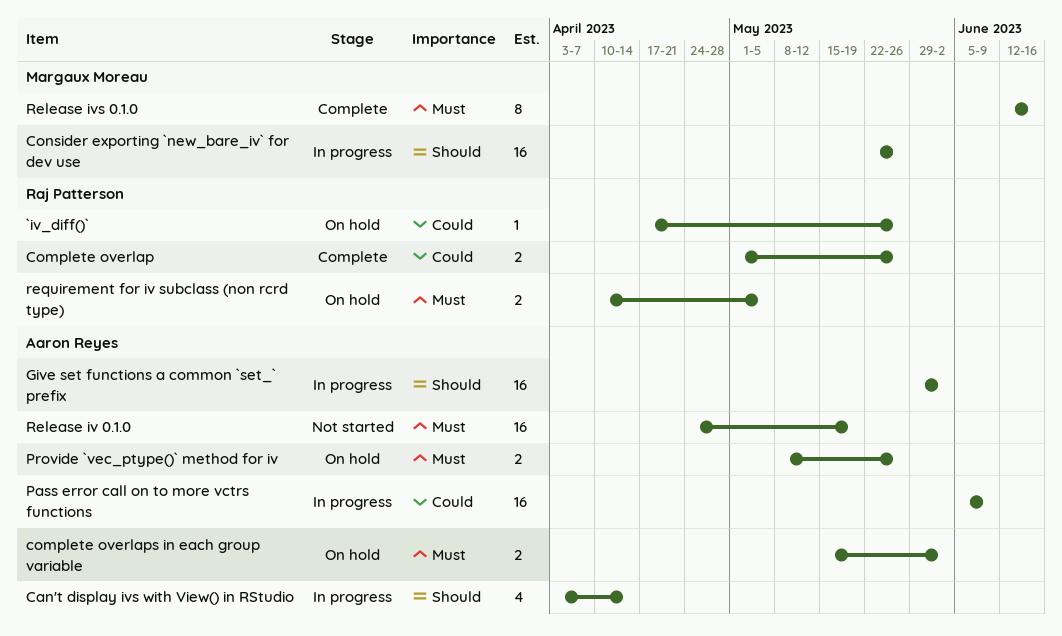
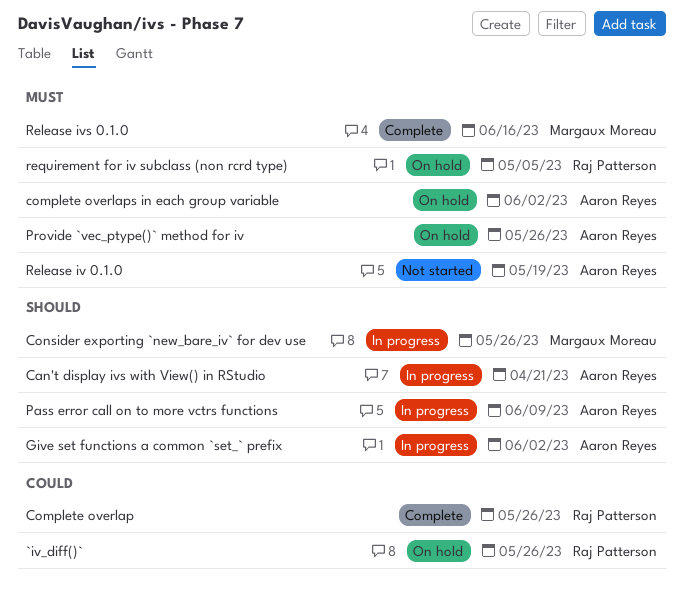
Can't display ivs with View() in RStudio, due: Apr 14 -> Apr 21
Pass error call on to more vctrs functions, priority: Could -> Should

